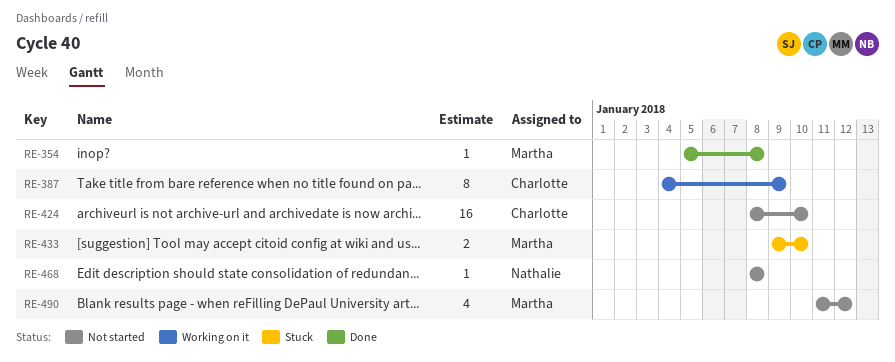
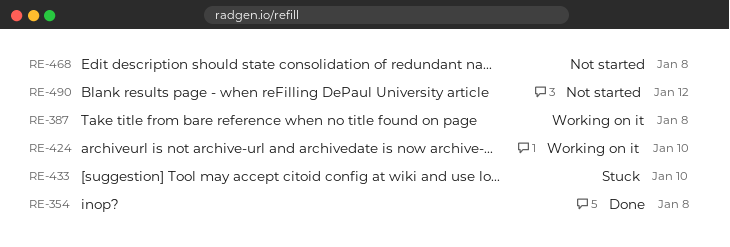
RE-387, due: Jan 9 -> Jan 8
RE-424, status: Not started -> Working on it

